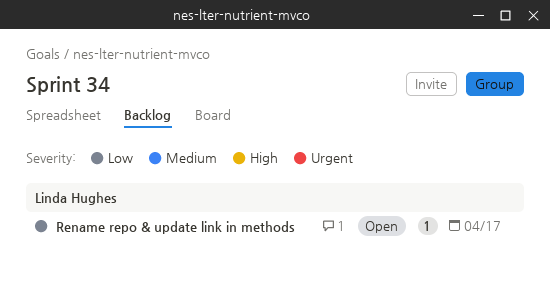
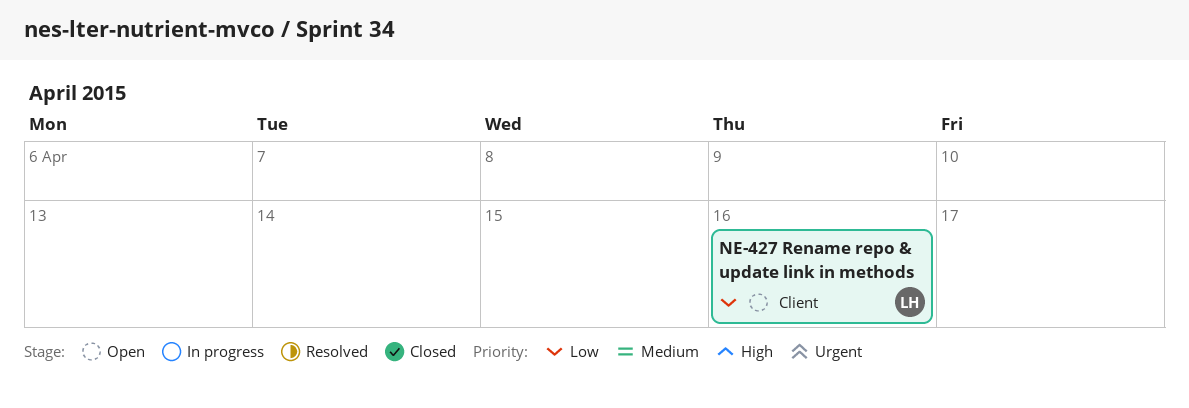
Rename repo & update link in methods, due: Apr 17 -> Apr 16

